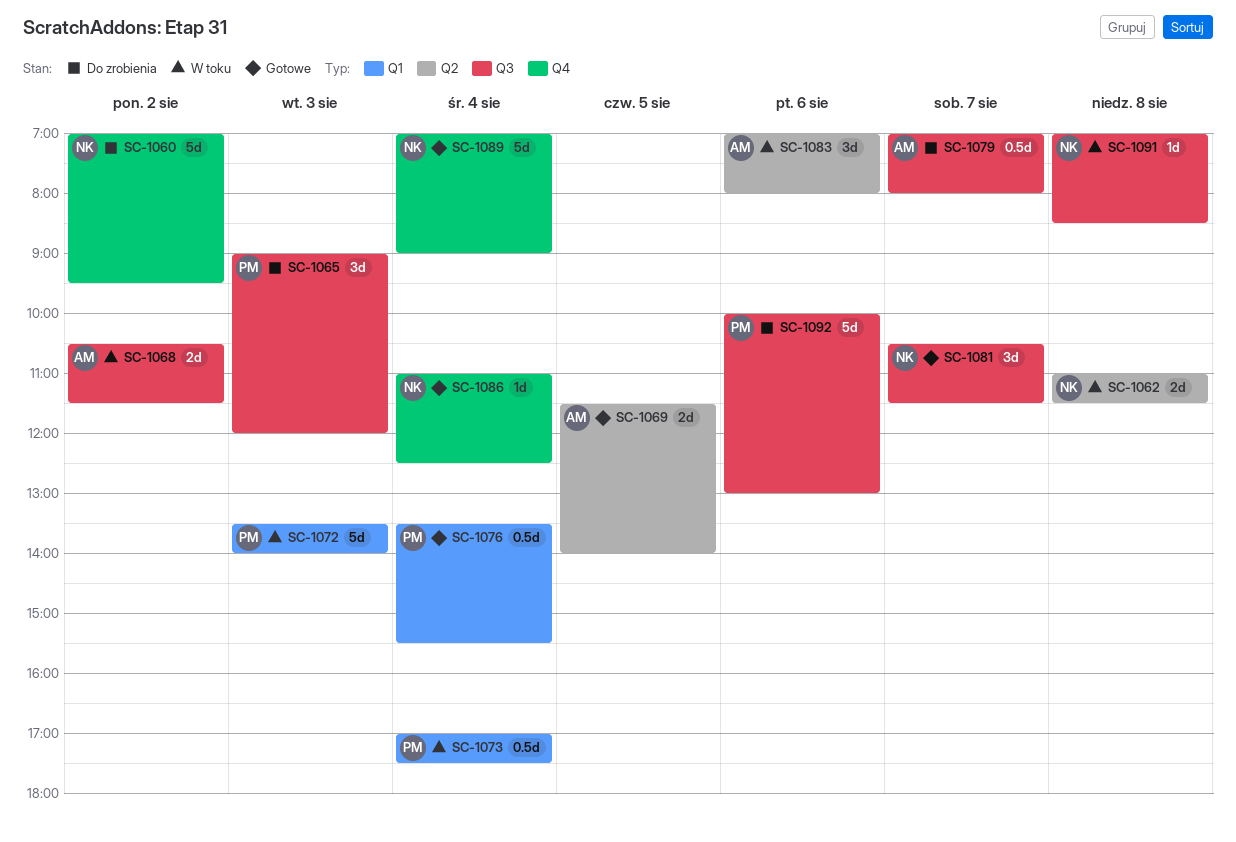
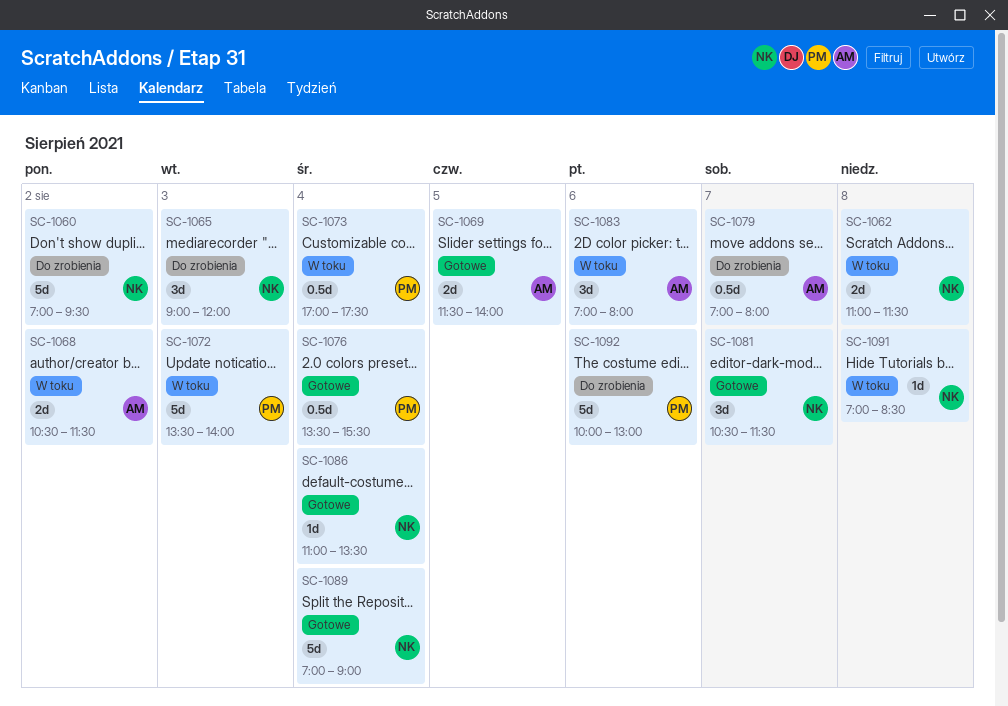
SC-1065, owner: PM -> NK
SC-1086, ends: 12:30 -> 13:30

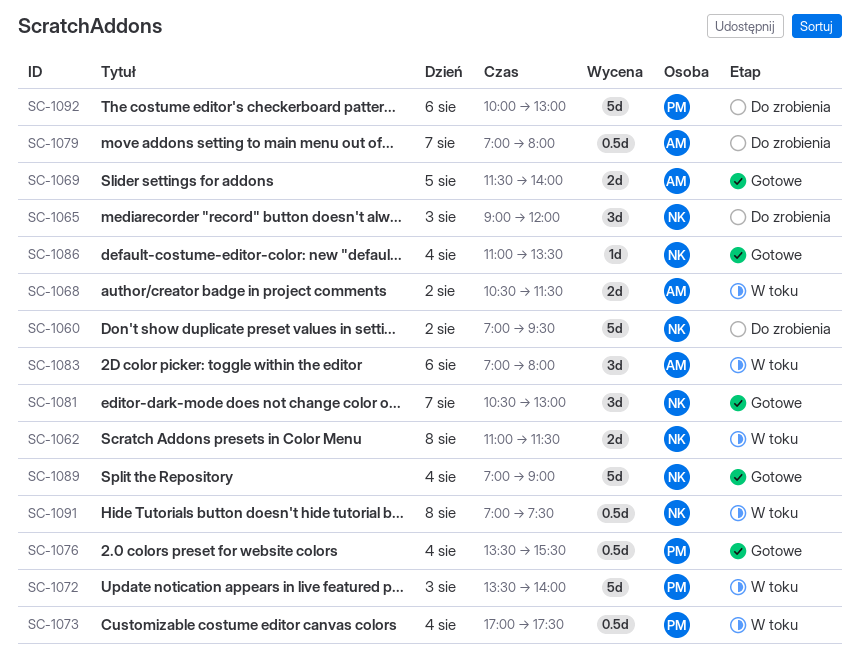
SC-1081, ends: 11:30 -> 13:00
SC-1091, estimate: 1d -> 0.5d
SC-1091, ends: 08:30 -> 07:30

